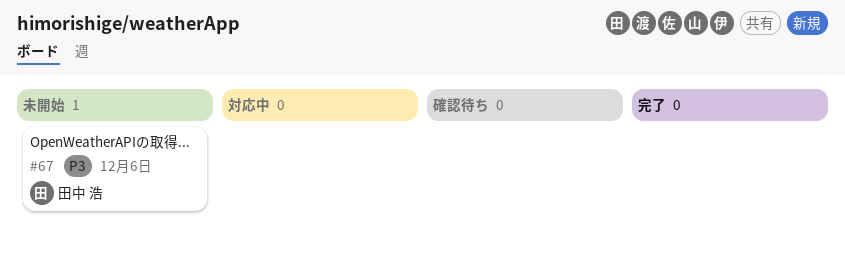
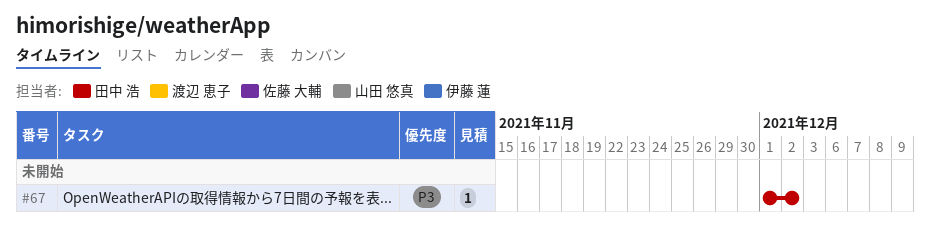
#67, due: Dec 6 -> Dec 2

